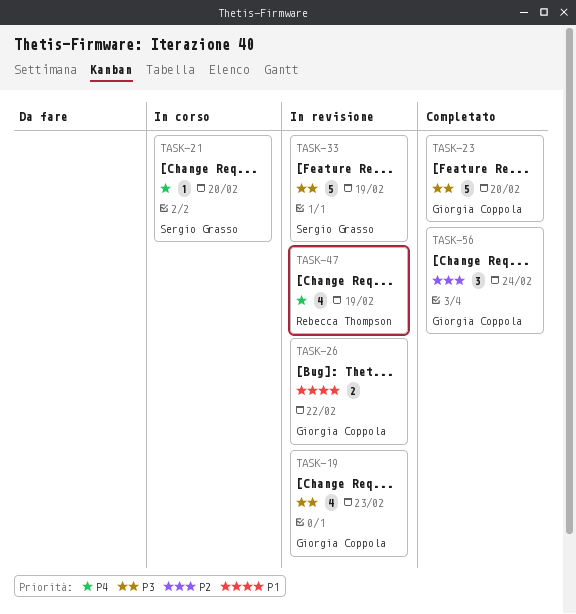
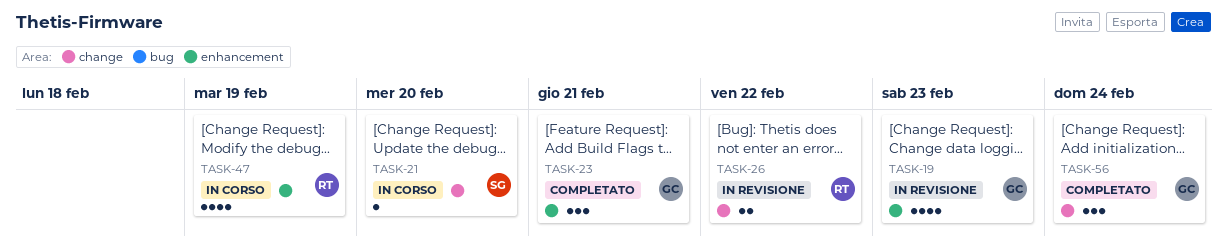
TASK-23, estimate: 5 -> 3
TASK-23, due: Feb 20 -> Feb 21
TASK-26, owner: Giorgia Coppola -> Rebecca Thompson
TASK-33: present -> none
TASK-47, status: In revisione -> In corso

